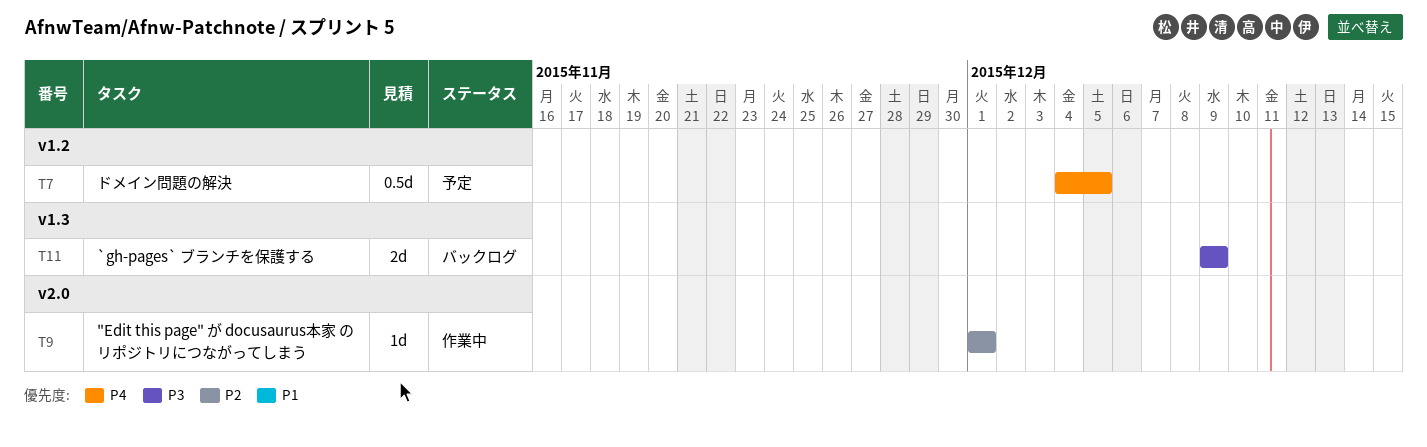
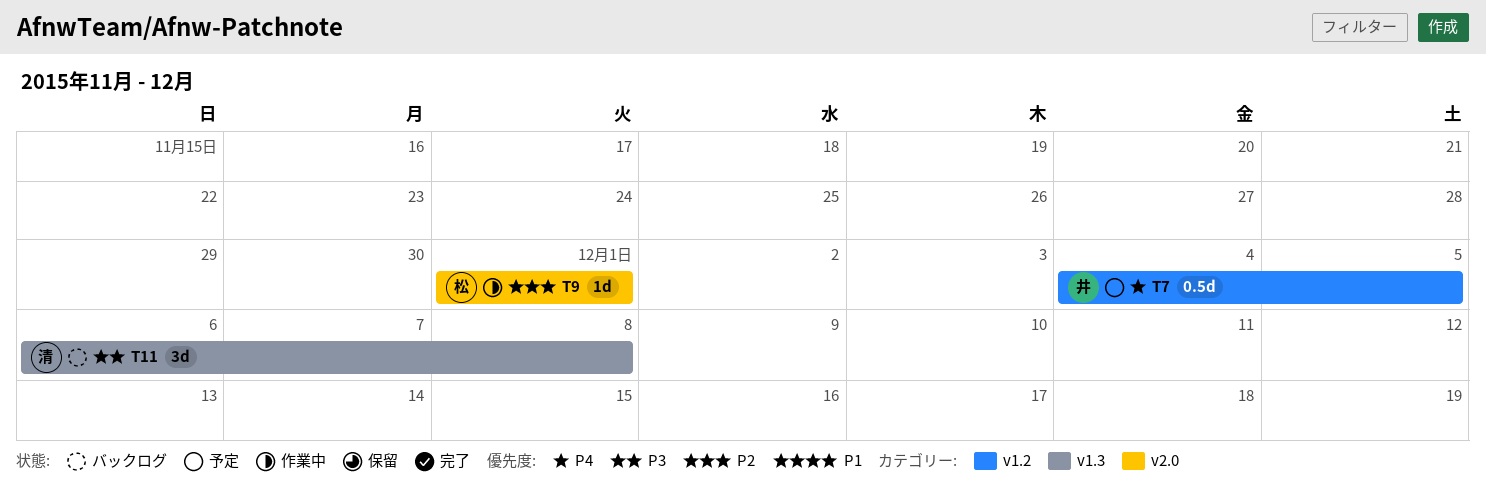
T11, estimate: 2d -> 3d
T11, start: Dec 9 -> Dec 6
T11, due: Dec 9 -> Dec 8

